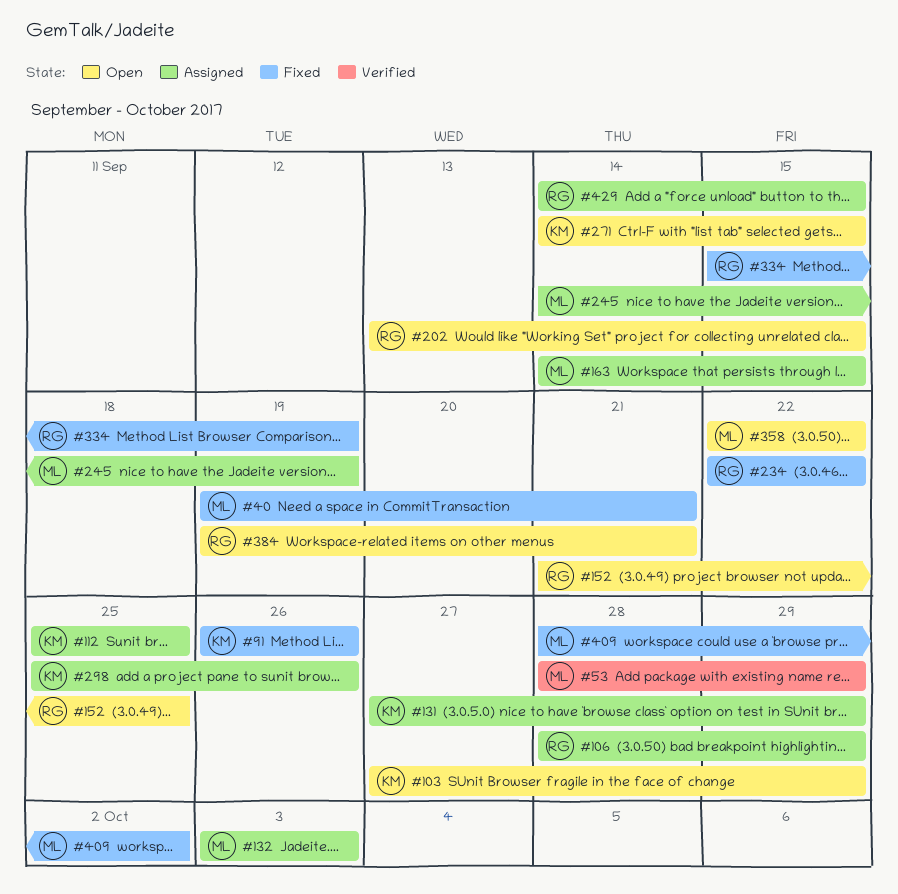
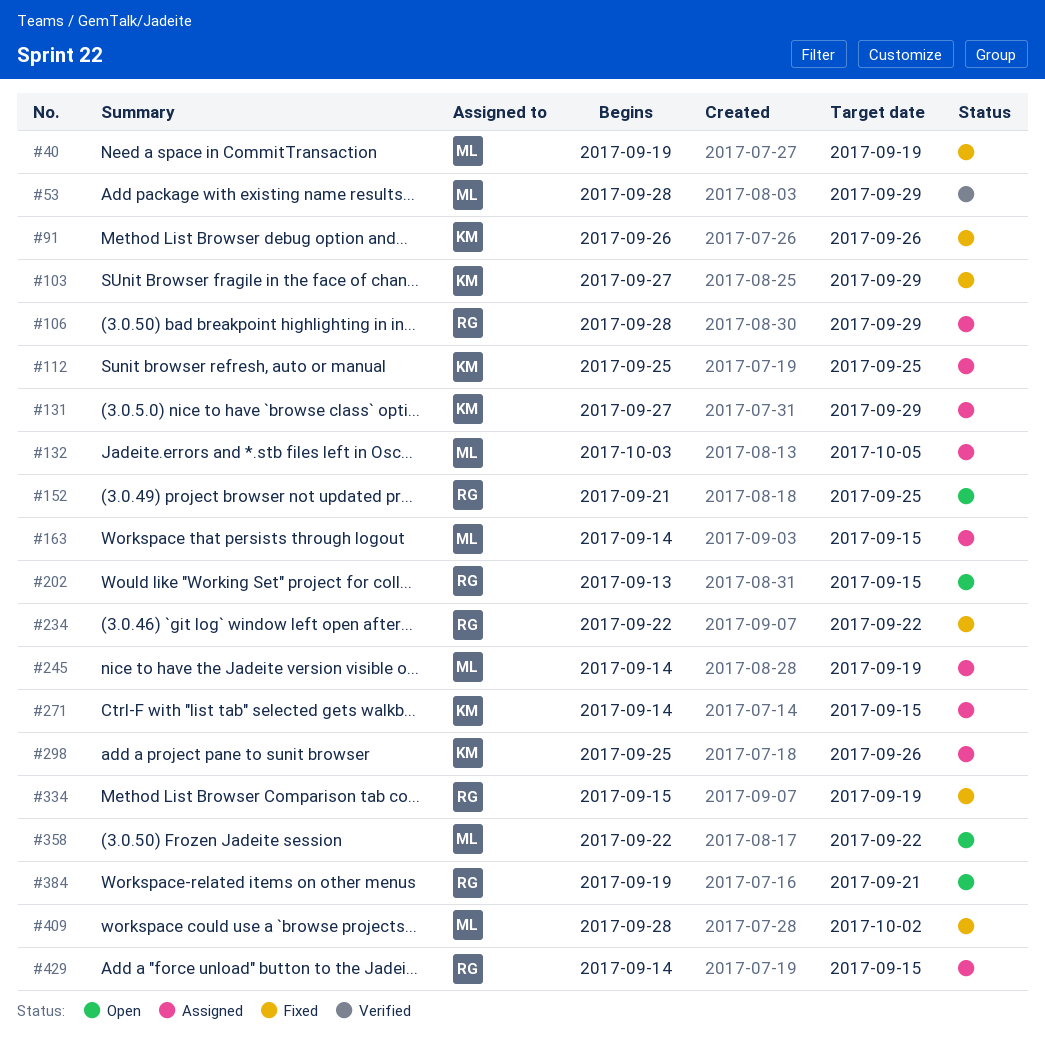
#40, due: Sep 21 -> Sep 19
#103, status: Open -> Fixed
#132, due: Oct 3 -> Oct 5
#271, status: Open -> Assigned

